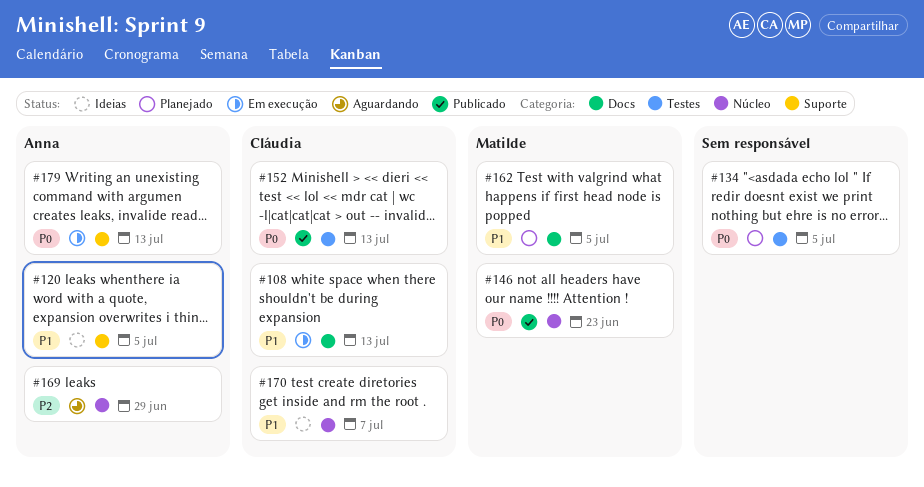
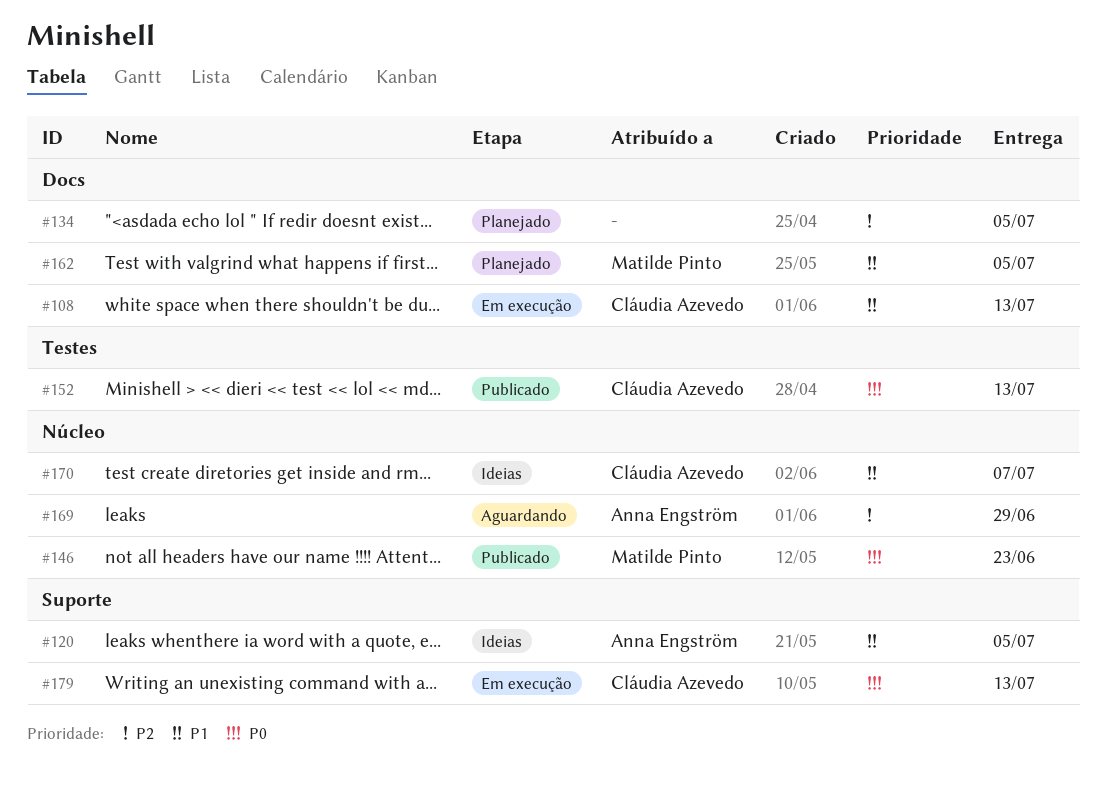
#134, priority: P0 -> P2
#134, label: Testes -> Docs
#179, owner: Anna Engström -> Cláudia Azevedo

